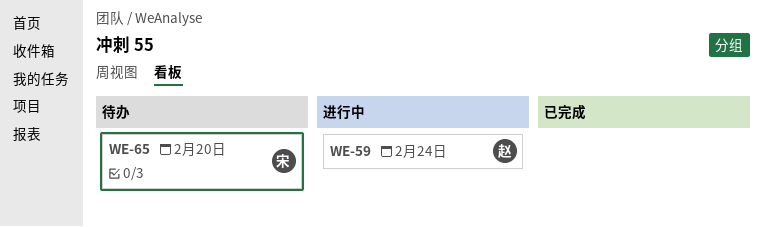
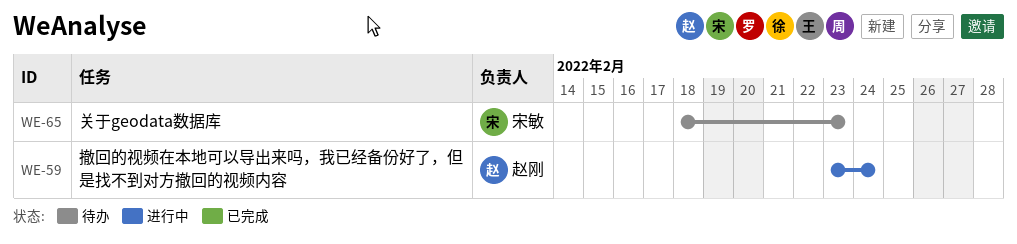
WE-65, due: Feb 20 -> Feb 23

